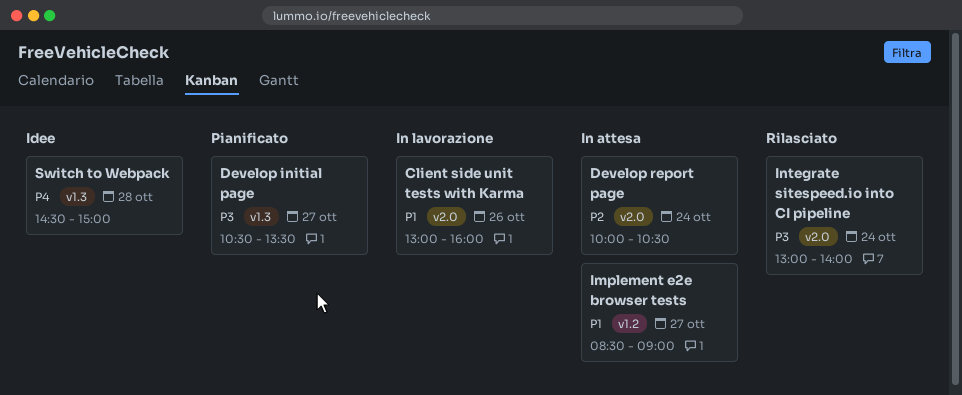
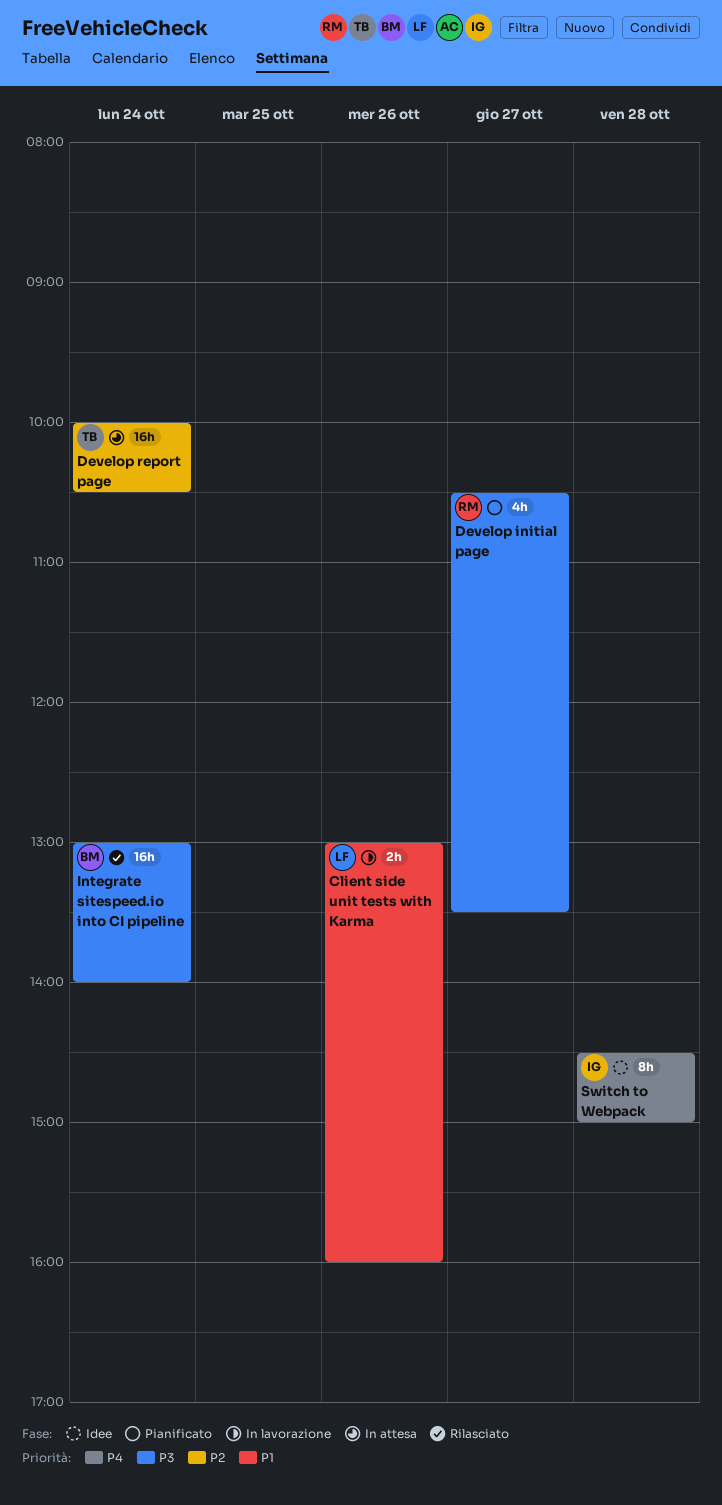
Implement e2e browser tests: present -> none

